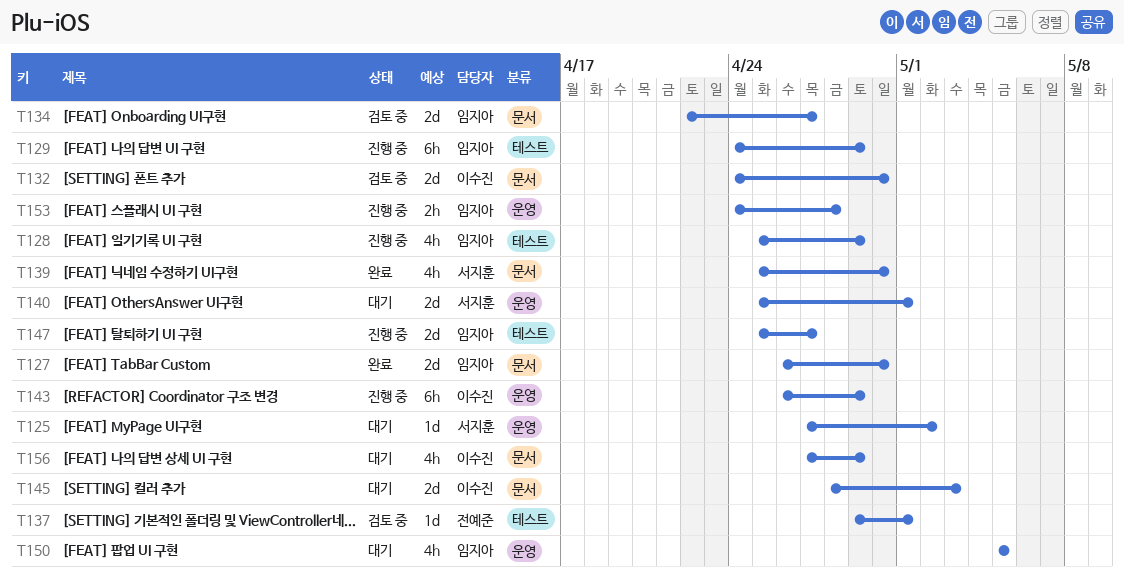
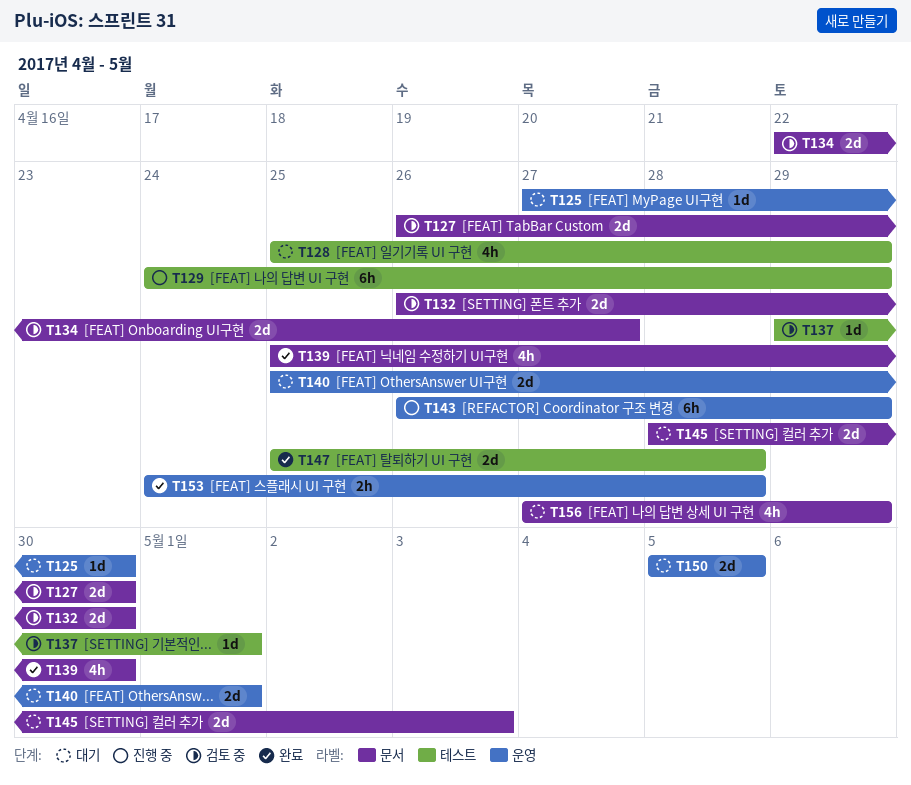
T125, due: May 2 -> Apr 30
T127, status: 완료 -> 검토 중
T128, status: 진행 중 -> 대기
T132, start: Apr 24 -> Apr 26
T147, status: 진행 중 -> 완료
T147, due: Apr 27 -> Apr 28
T150, estimate: 4h -> 2d
T153, status: 진행 중 -> 완료

